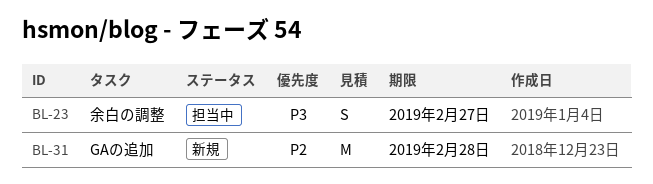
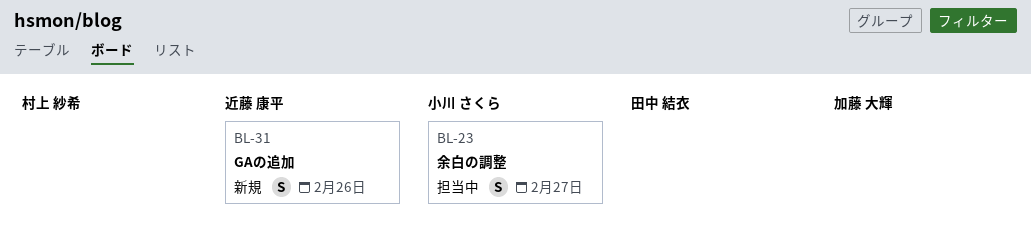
BL-31, estimate: M -> S
BL-31, due: Feb 28 -> Feb 26

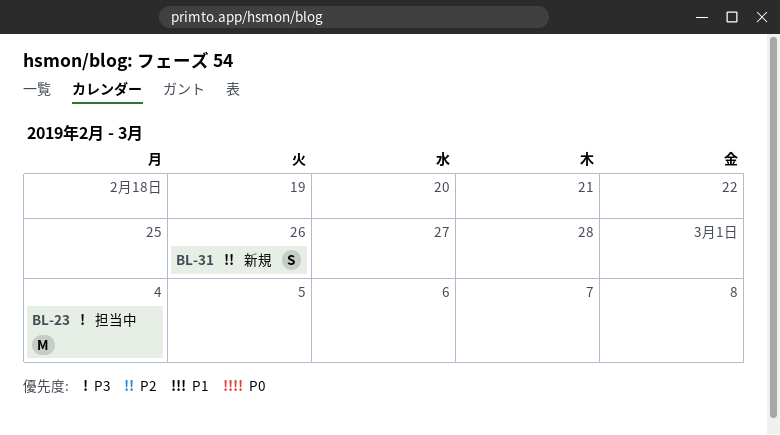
BL-23, estimate: S -> M
BL-23, due: Feb 27 -> Mar 4

